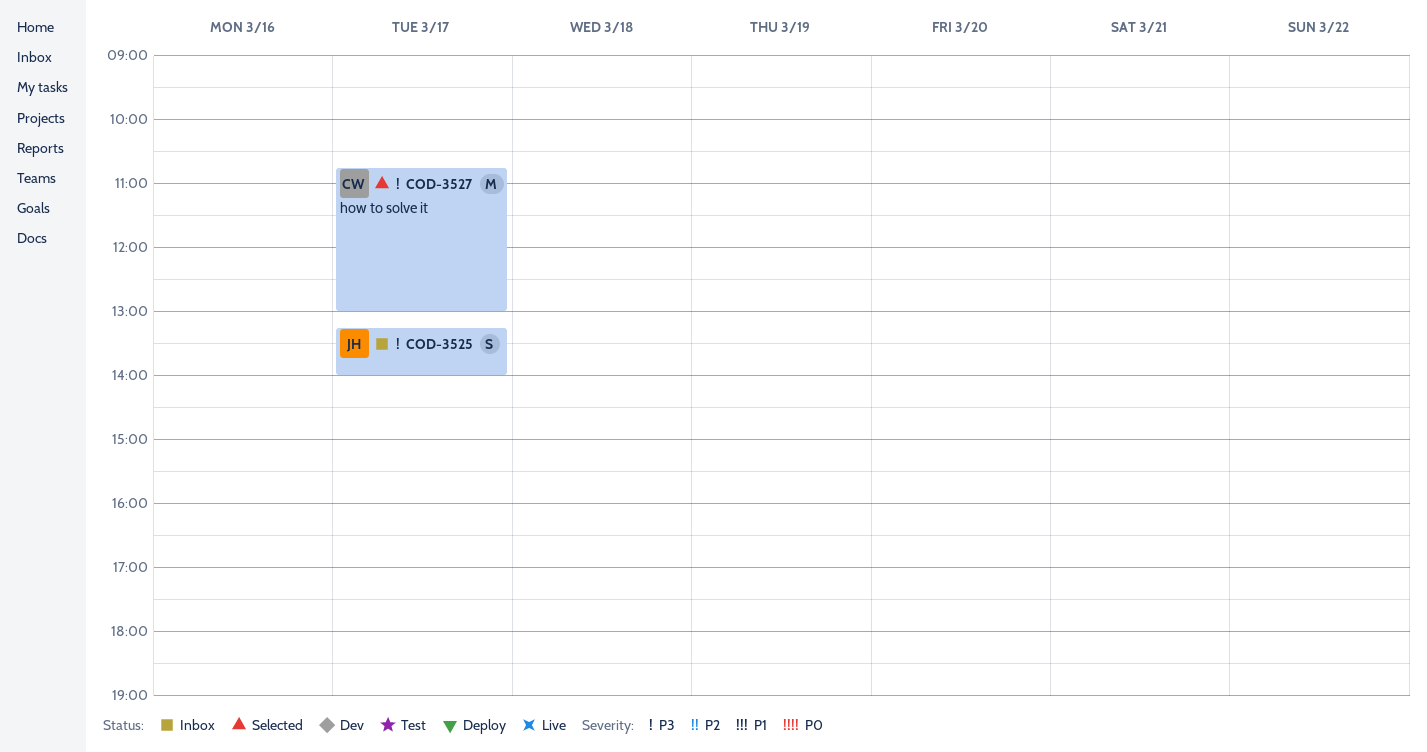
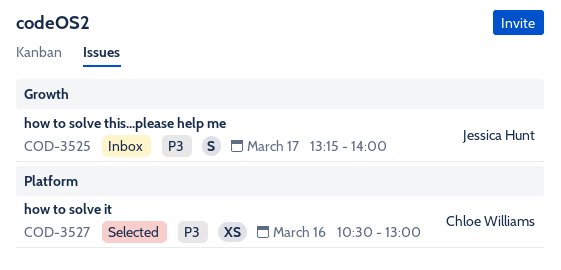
COD-3527, estimate: M -> XS
COD-3527, day: Mar 17 -> Mar 16
COD-3527, begins: 10:45 -> 10:30

